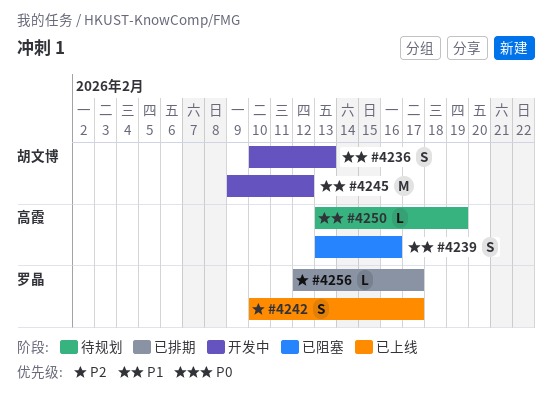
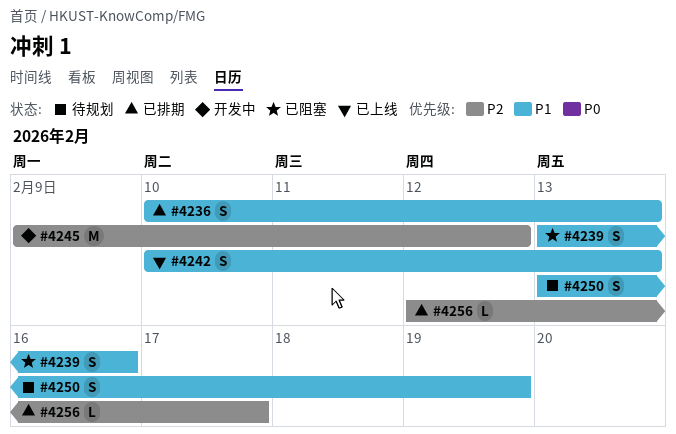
#4236, status: 开发中 -> 已排期
#4242, priority: P2 -> P1
#4242, due: Feb 17 -> Feb 13
#4245, priority: P1 -> P2
#4250, estimate: L -> S

